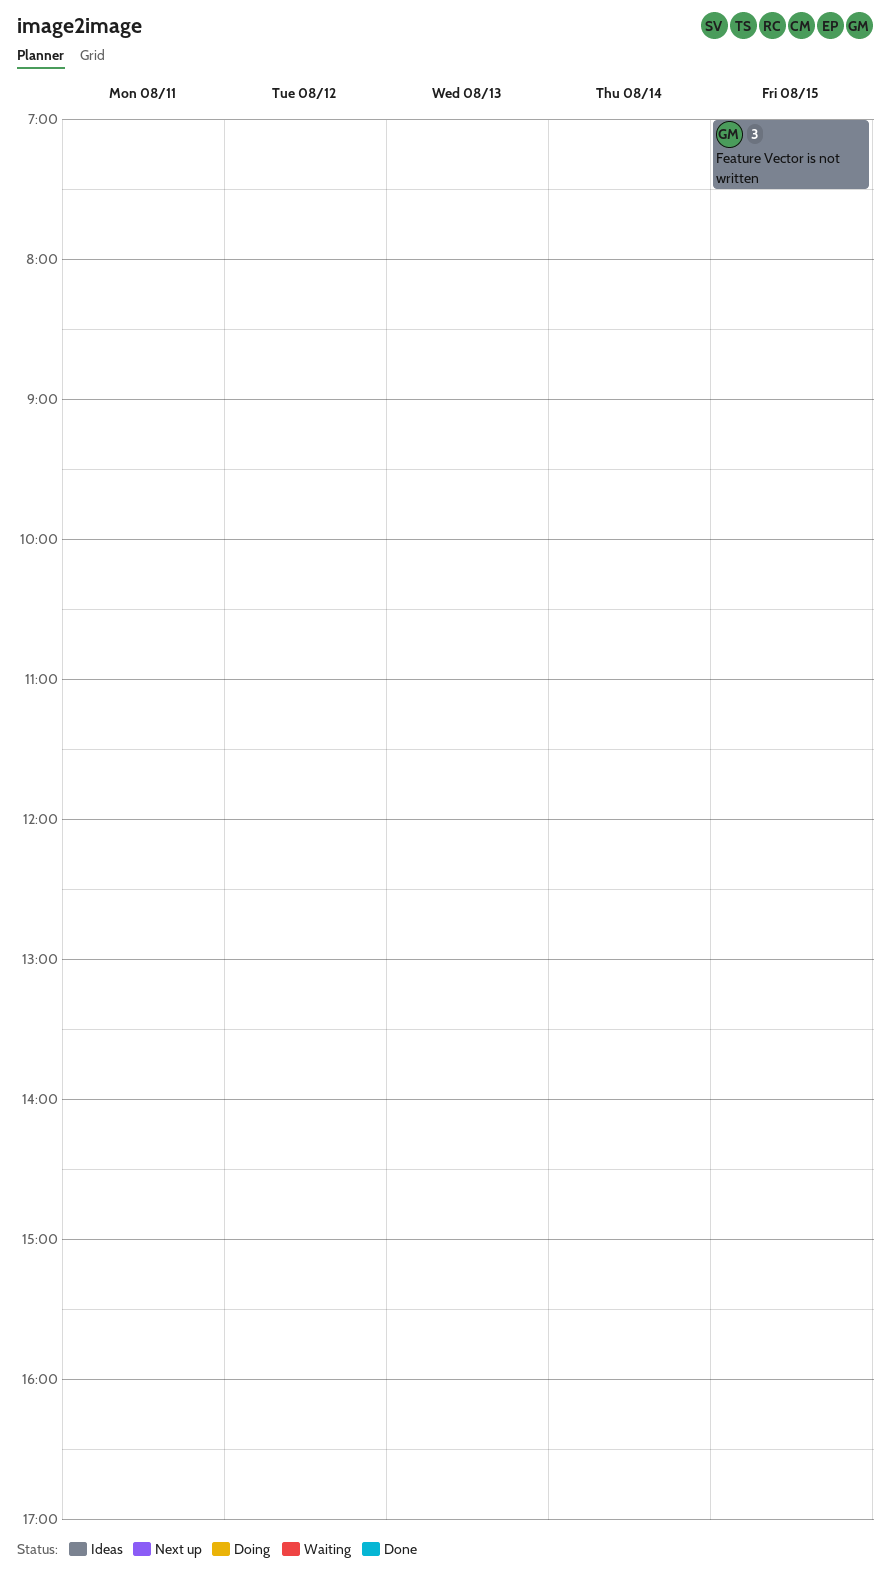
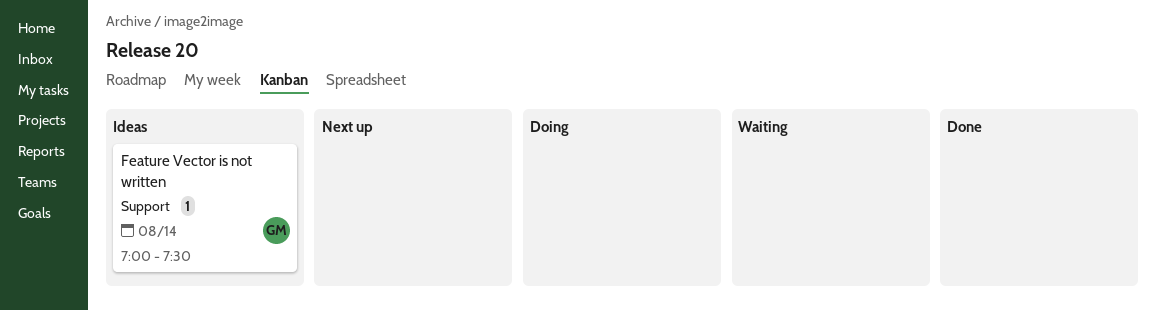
Feature Vector is not written, estimate: 3 -> 1
Feature Vector is not written, day: Aug 15 -> Aug 14

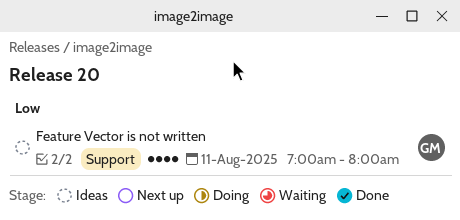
Feature Vector is not written, estimate: 1 -> 4
Feature Vector is not written, day: Aug 14 -> Aug 11
Feature Vector is not written, ends: 07:30 -> 08:00

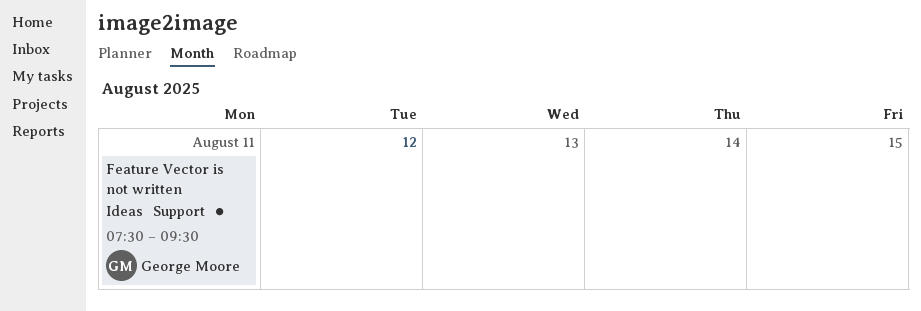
Feature Vector is not written, estimate: 4 -> 1
Feature Vector is not written, begins: 07:00 -> 07:30
Feature Vector is not written, ends: 08:00 -> 09:30

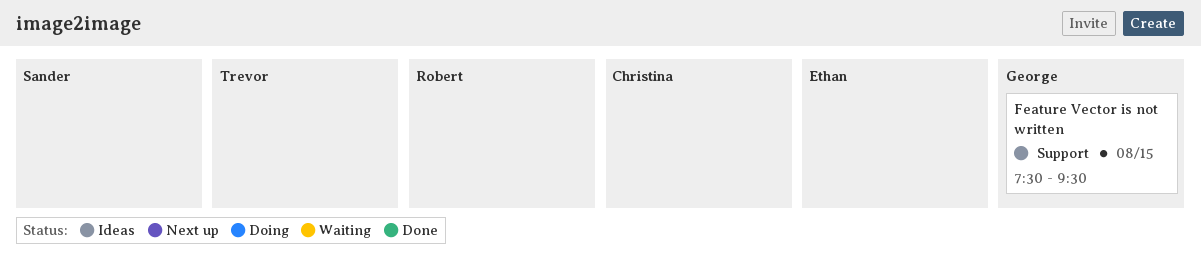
Feature Vector is not written, day: Aug 11 -> Aug 15

